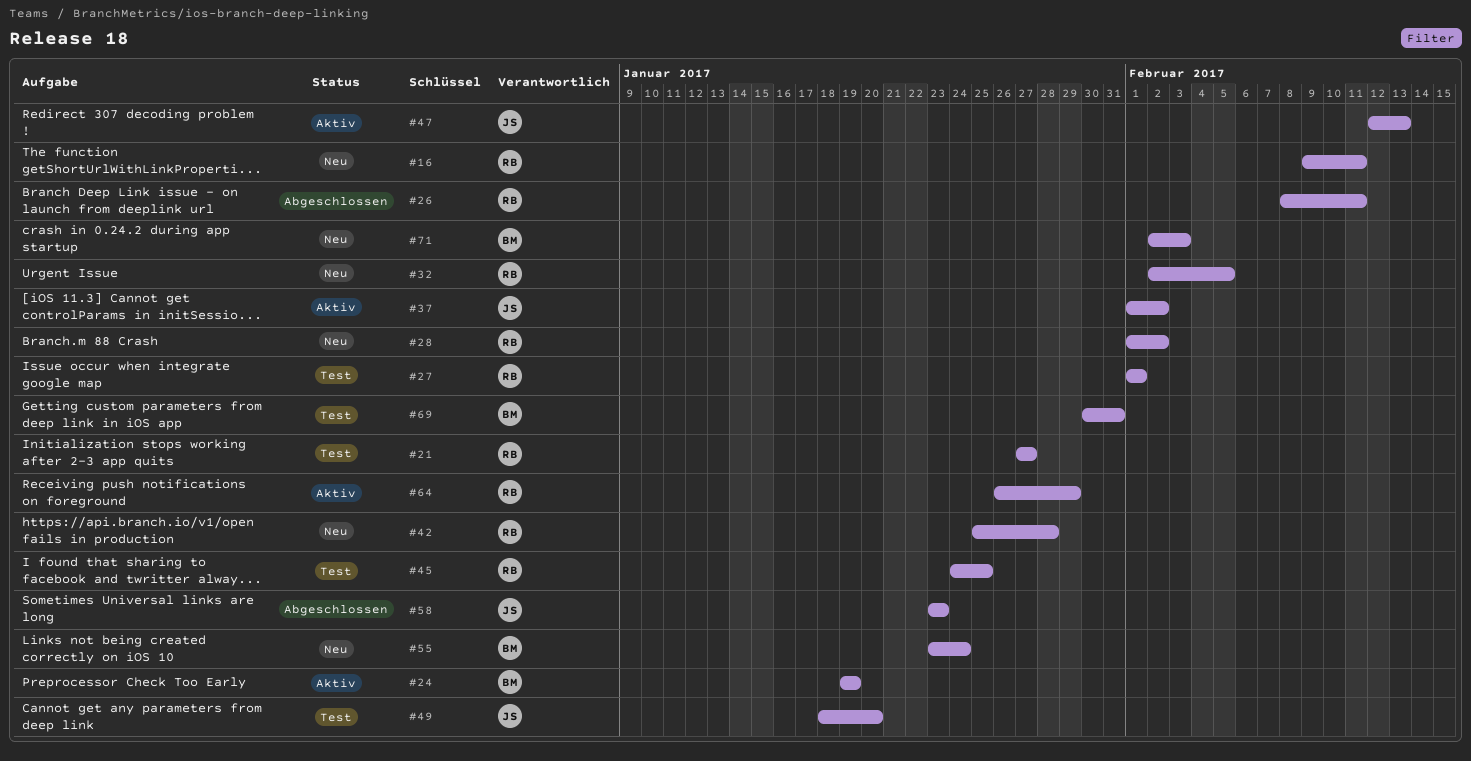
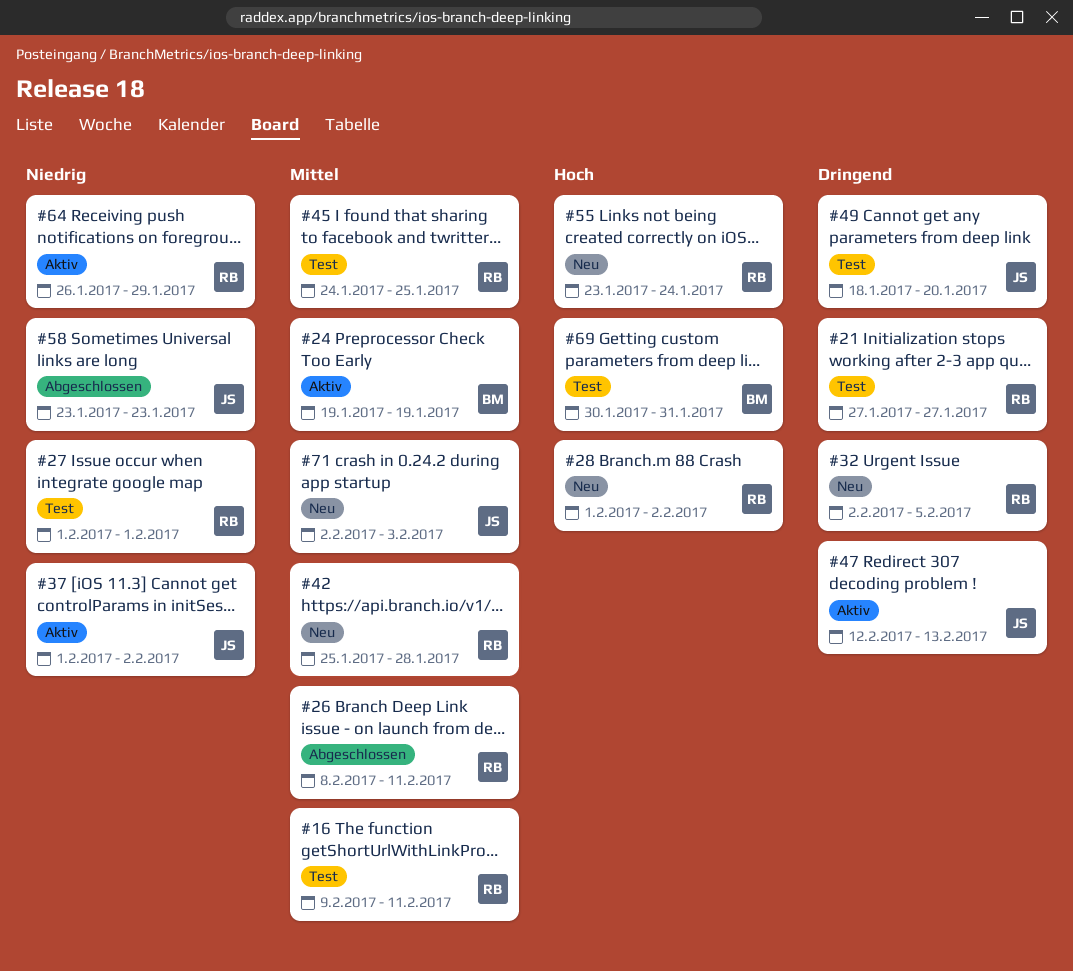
#16, status: Neu -> Test
#55, owner: BM -> RB
#71, owner: BM -> JS

